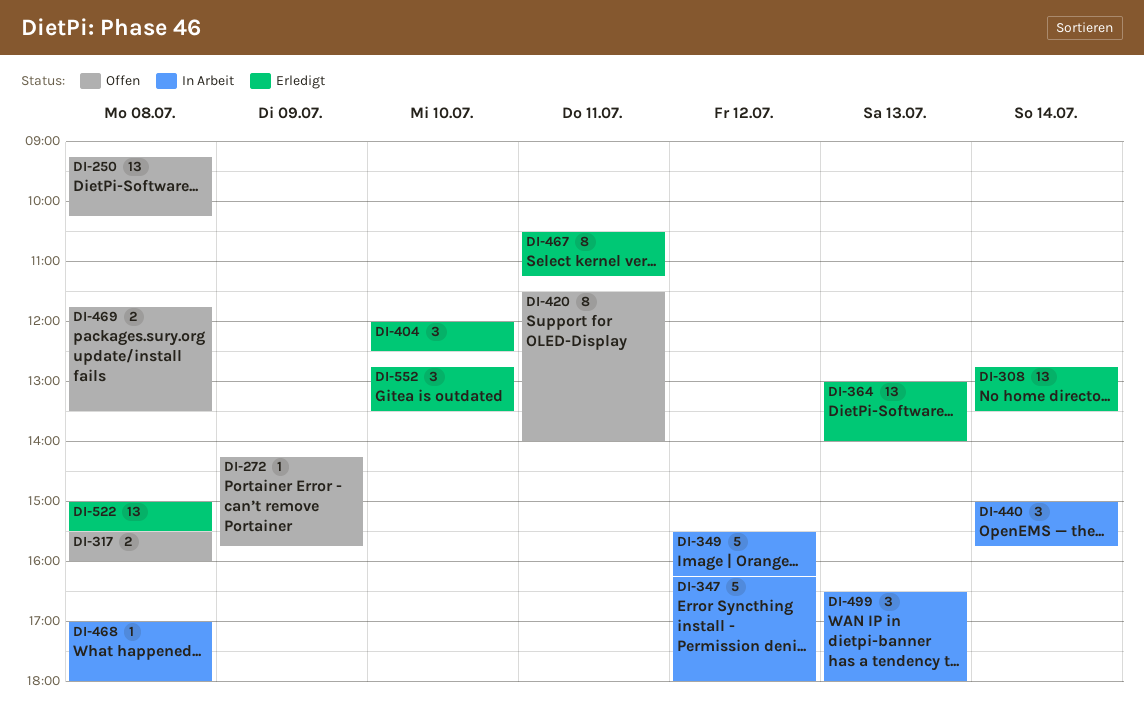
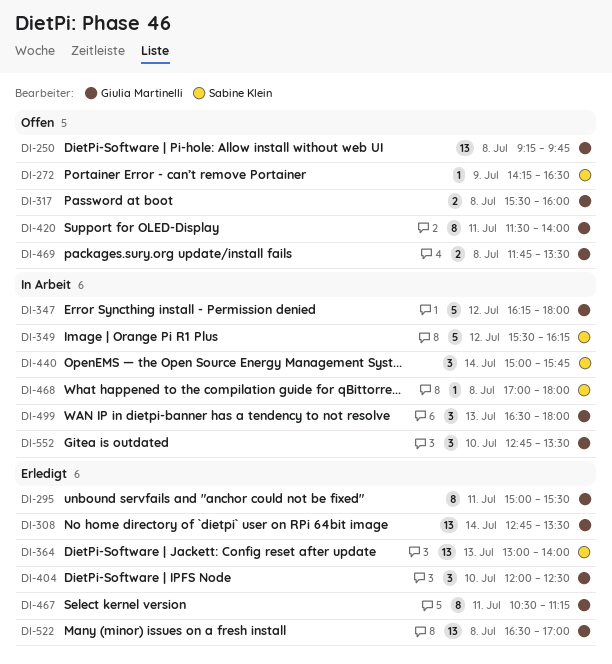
DI-250, ends: 10:15 -> 09:45
DI-272, ends: 15:45 -> 16:30
DI-295: none -> present
DI-522, begins: 15:00 -> 16:30
DI-522, ends: 15:30 -> 17:00
DI-552, status: Erledigt -> In Arbeit

